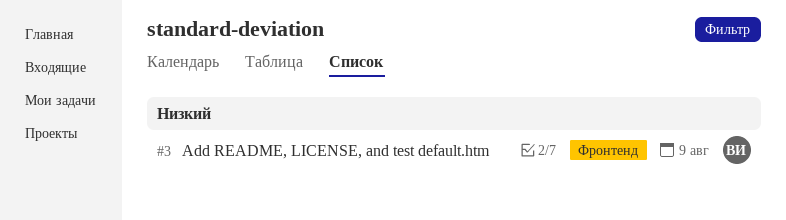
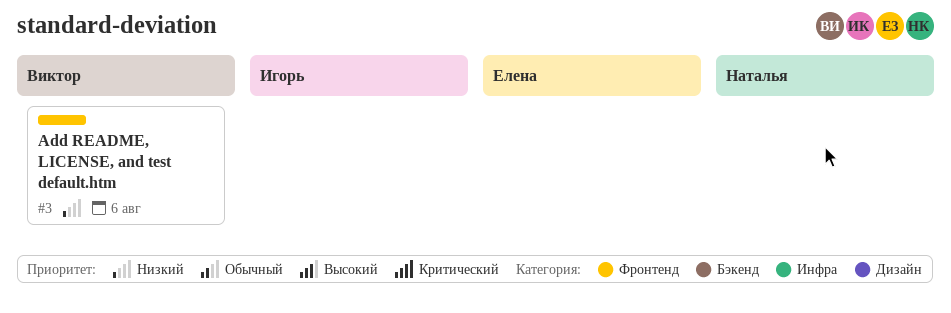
#3, due: Aug 9 -> Aug 6

